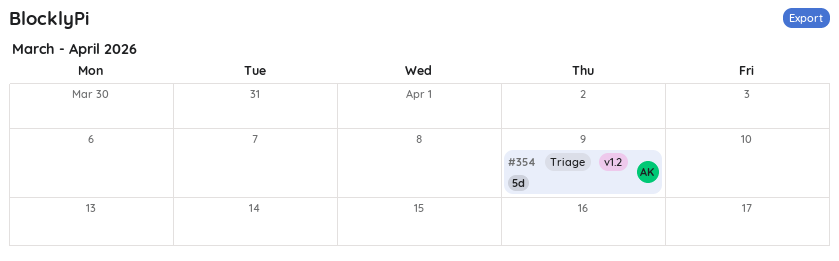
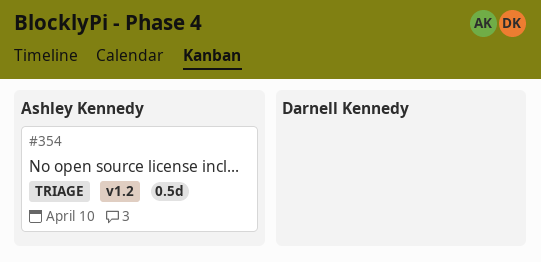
#354, estimate: 5d -> 0.5d
#354, due: Apr 9 -> Apr 10

